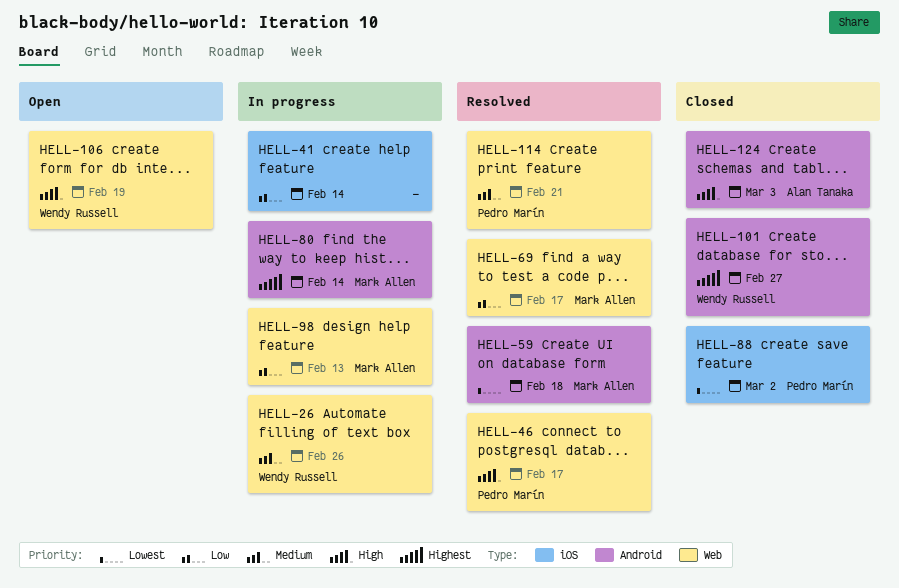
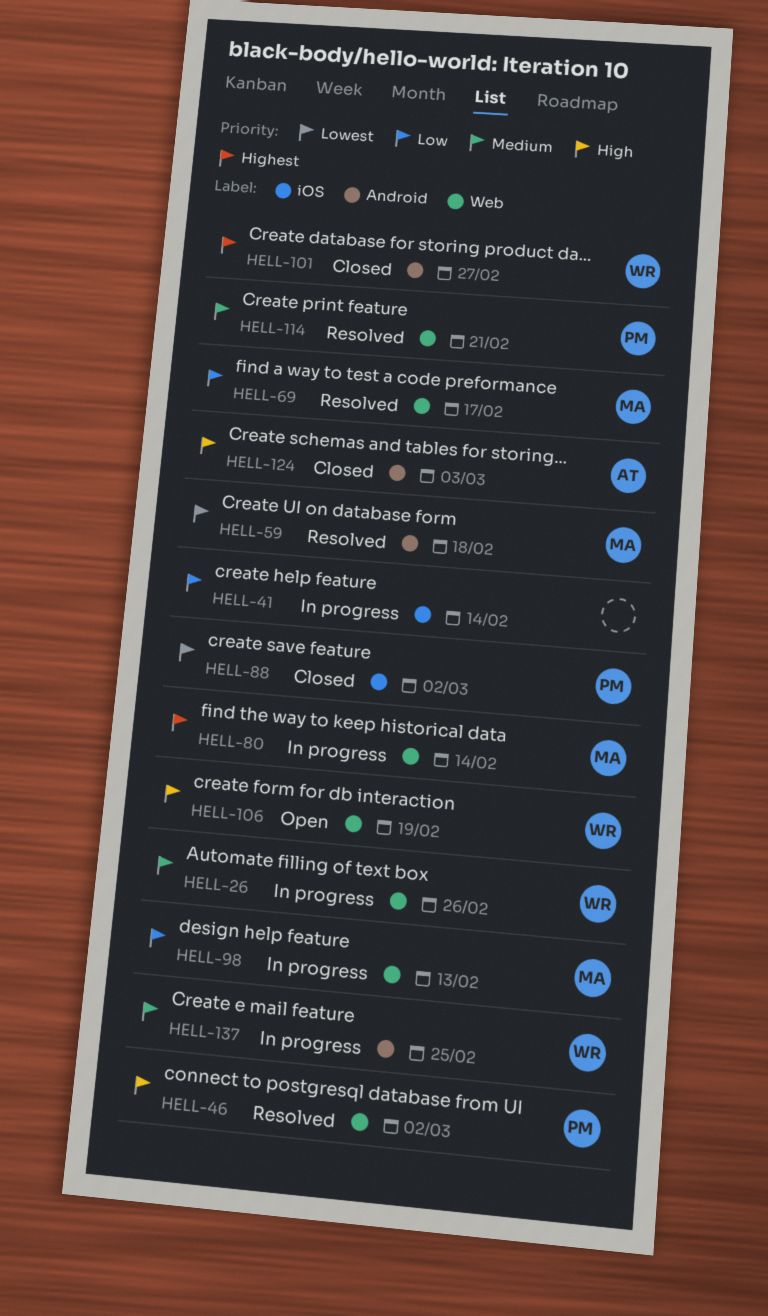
HELL-46, due: Feb 17 -> Mar 2
HELL-80, label: Android -> Web
HELL-137: none -> present

